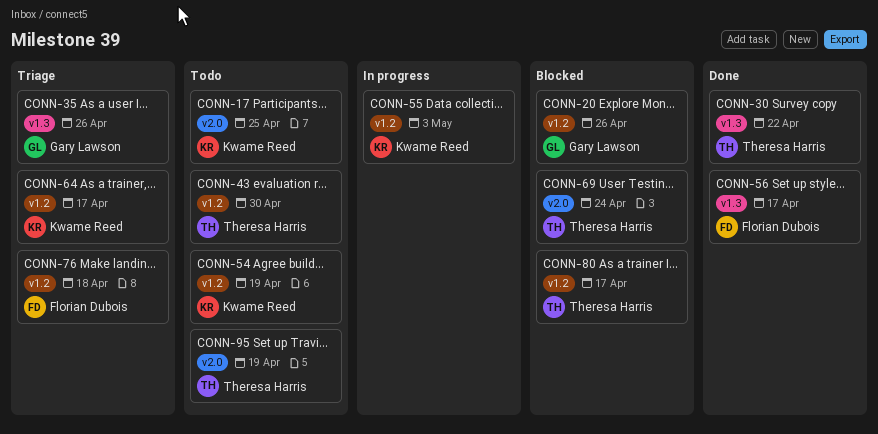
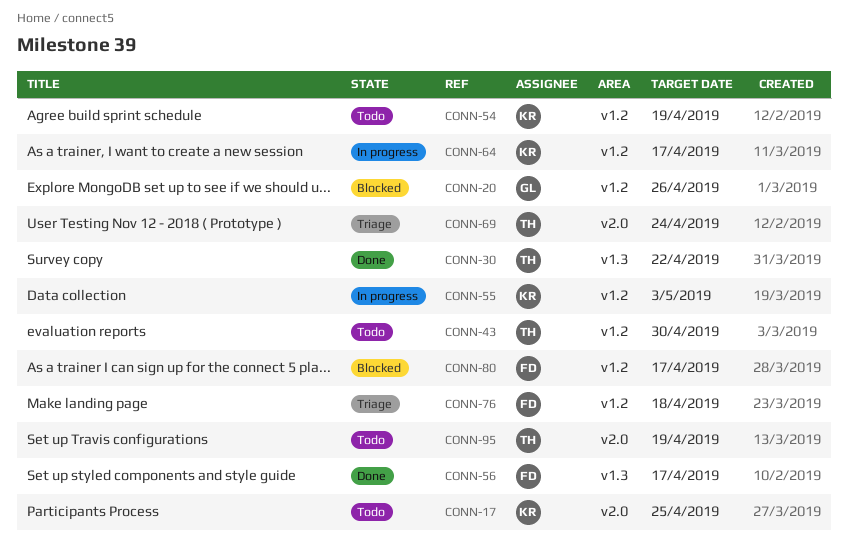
CONN-35: present -> none
CONN-64, status: Triage -> In progress
CONN-69, status: Blocked -> Triage
CONN-80, owner: Theresa Harris -> Florian Dubois

